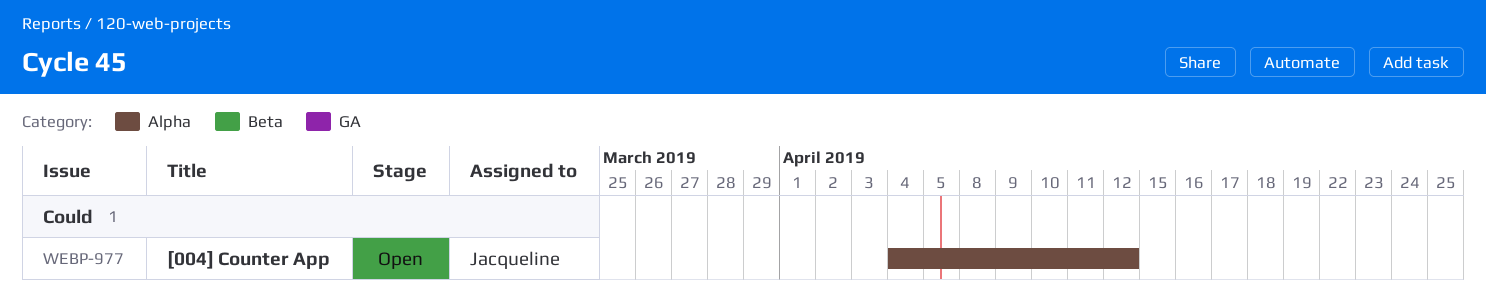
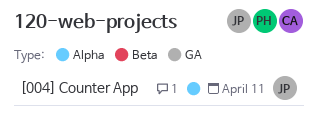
[004] Counter App, due: Apr 12 -> Apr 11

